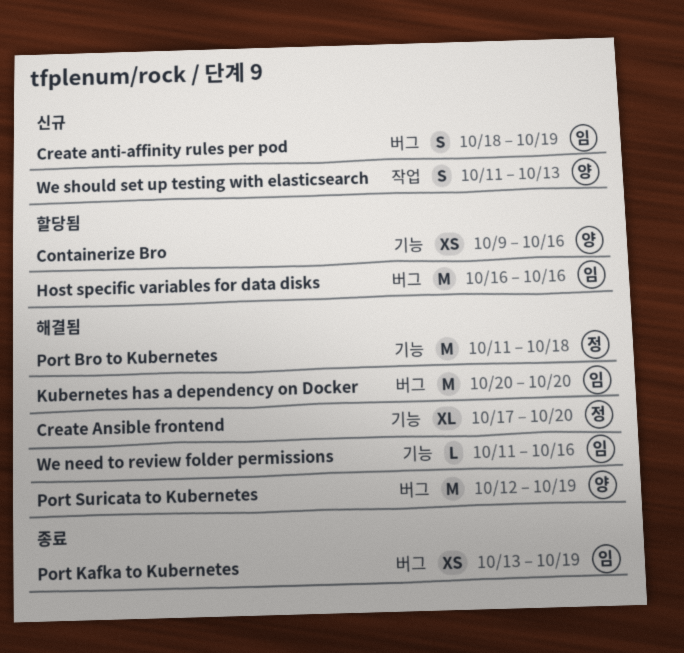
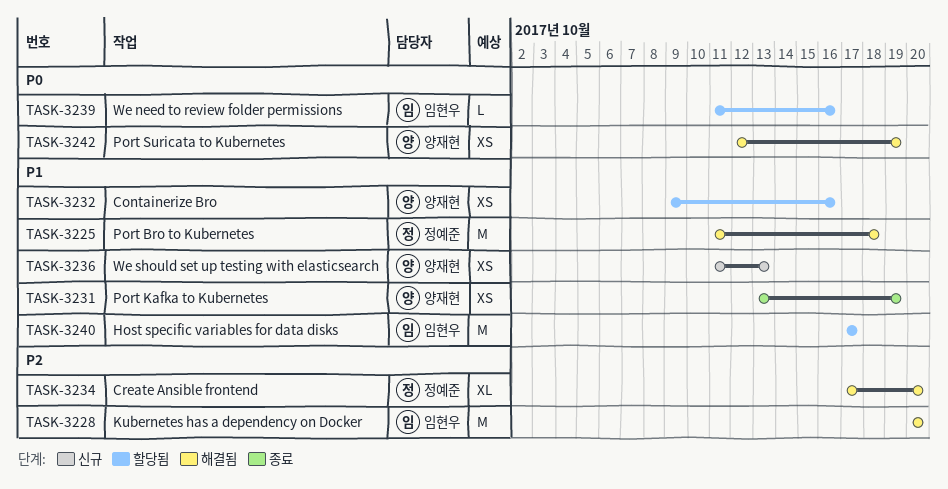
Create anti-affinity rules per pod: present -> none
Host specific variables for data disks, start: Oct 16 -> Oct 17
Host specific variables for data disks, due: Oct 16 -> Oct 17
Port Kafka to Kubernetes, owner: 임현우 -> 양재현
Port Suricata to Kubernetes, estimate: M -> XS
We need to review folder permissions, status: 해결됨 -> 할당됨
We should set up testing with elasticsearch, estimate: S -> XS

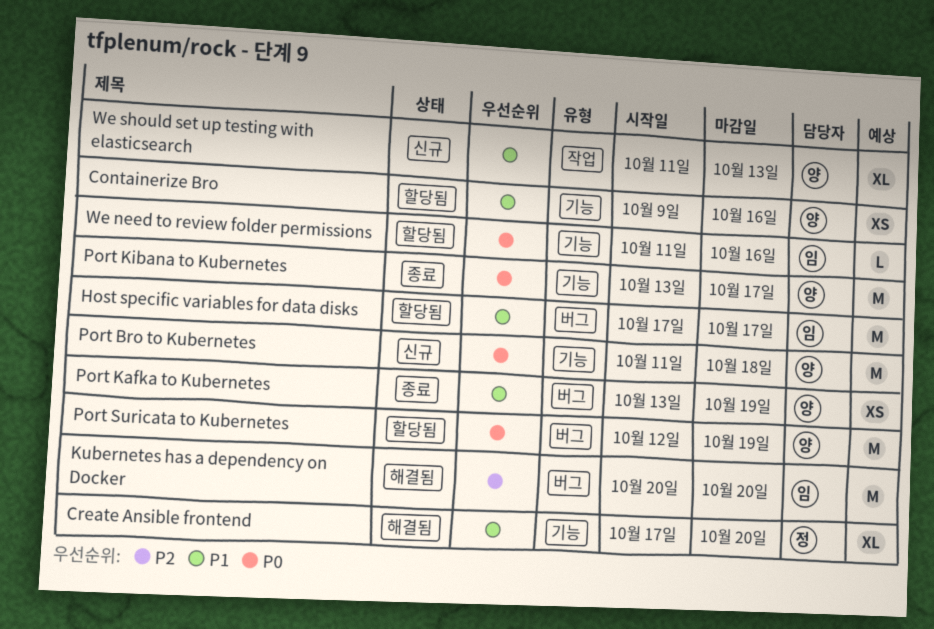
Create Ansible frontend, priority: P2 -> P1
Port Bro to Kubernetes, status: 해결됨 -> 신규
Port Bro to Kubernetes, owner: 정예준 -> 양재현
Port Bro to Kubernetes, priority: P1 -> P0
Port Kibana to Kubernetes: none -> present
Port Suricata to Kubernetes, status: 해결됨 -> 할당됨
Port Suricata to Kubernetes, estimate: XS -> M
We should set up testing with elasticsearch, estimate: XS -> XL

